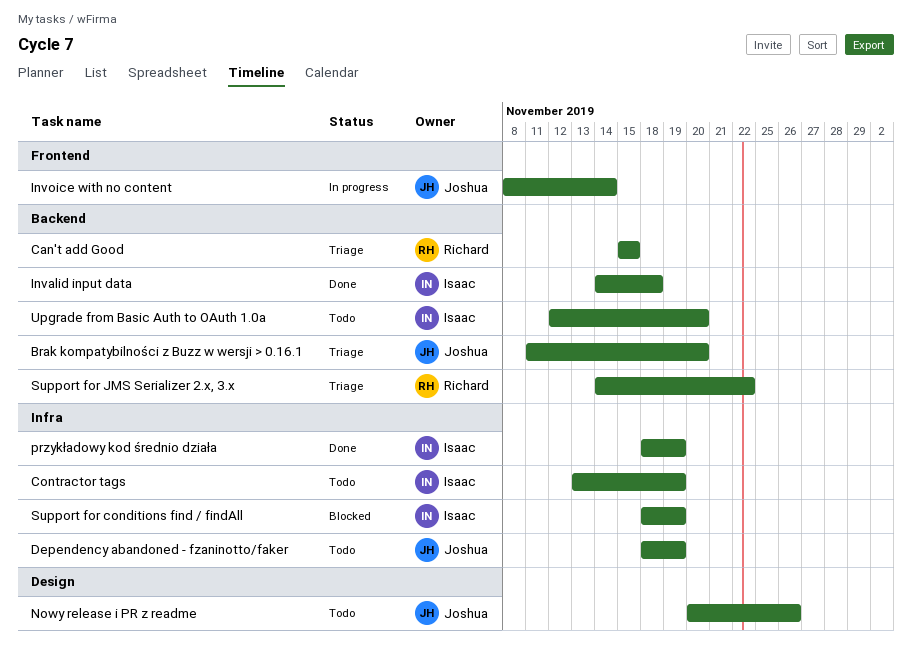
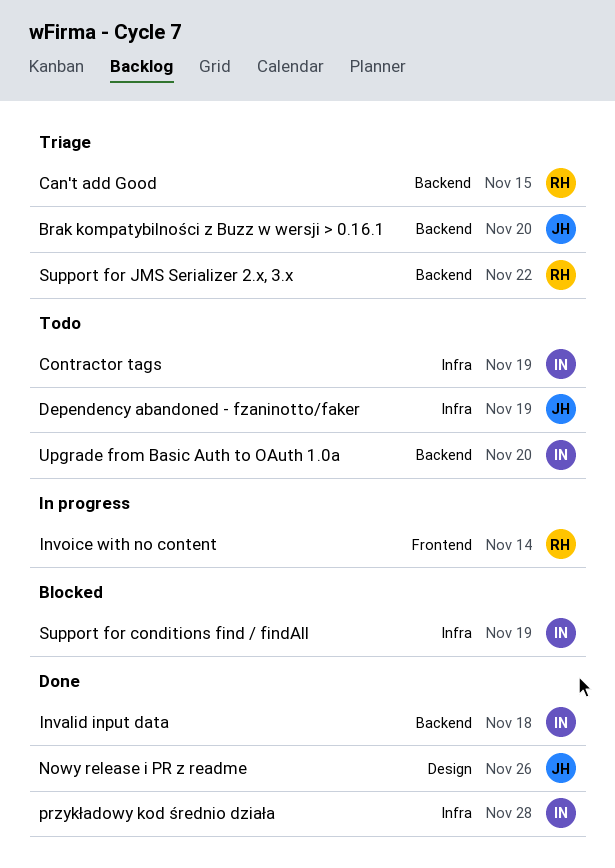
Invoice with no content, owner: Joshua -> Richard
Nowy release i PR z readme, status: Todo -> Done
przykładowy kod średnio działa, due: Nov 19 -> Nov 28

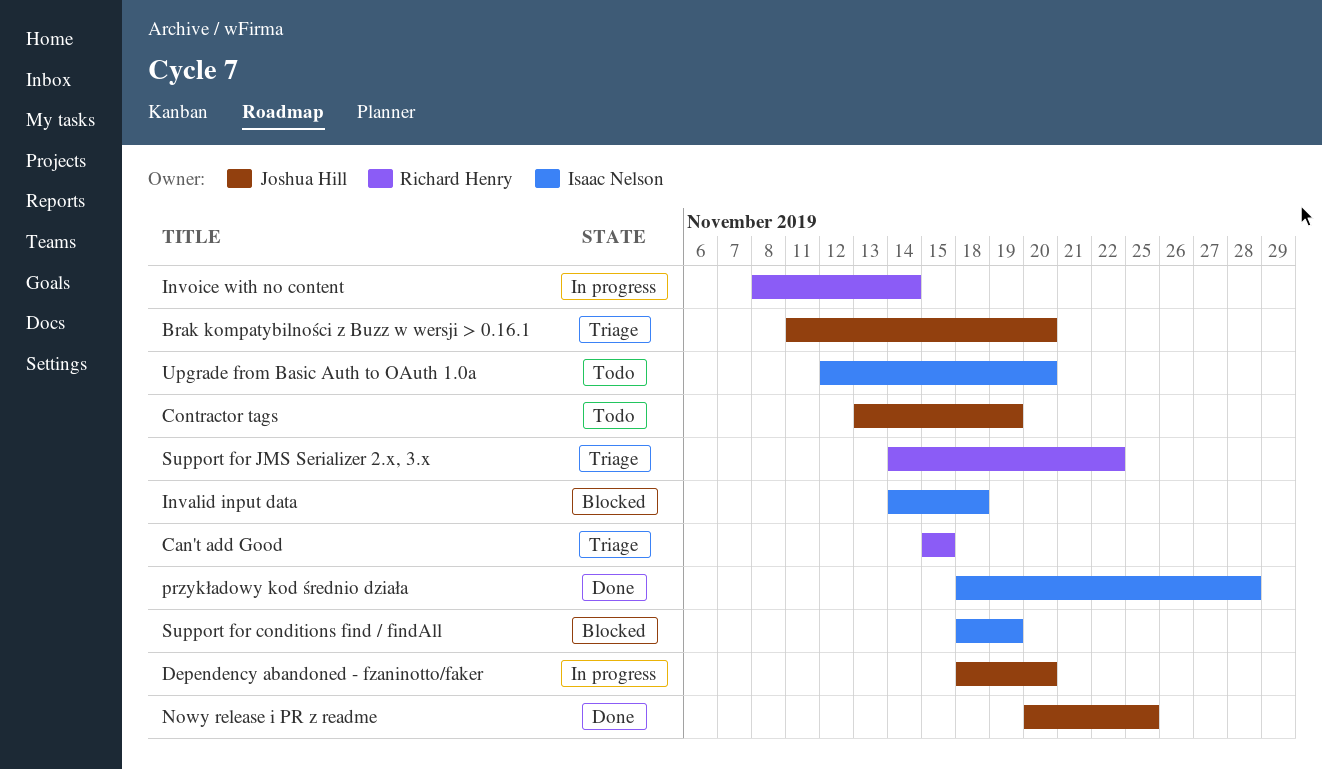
Contractor tags, owner: Isaac Nelson -> Joshua Hill
Dependency abandoned - fzaninotto/faker, status: Todo -> In progress
Dependency abandoned - fzaninotto/faker, due: Nov 19 -> Nov 20
Invalid input data, status: Done -> Blocked
Nowy release i PR z readme, due: Nov 26 -> Nov 25

